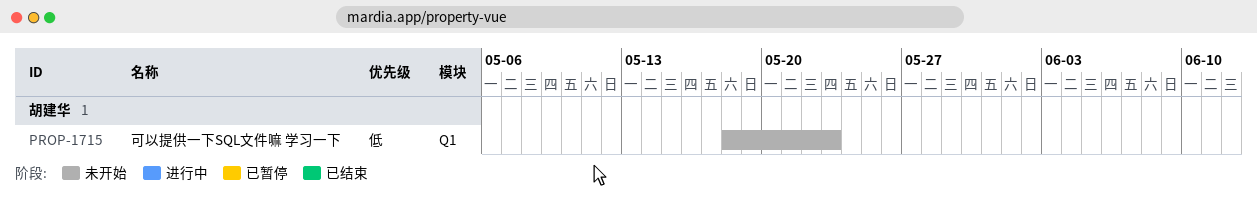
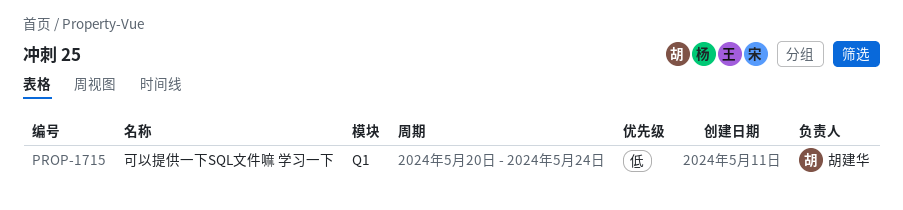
PROP-1715, start: May 18 -> May 20
PROP-1715, due: May 23 -> May 24

